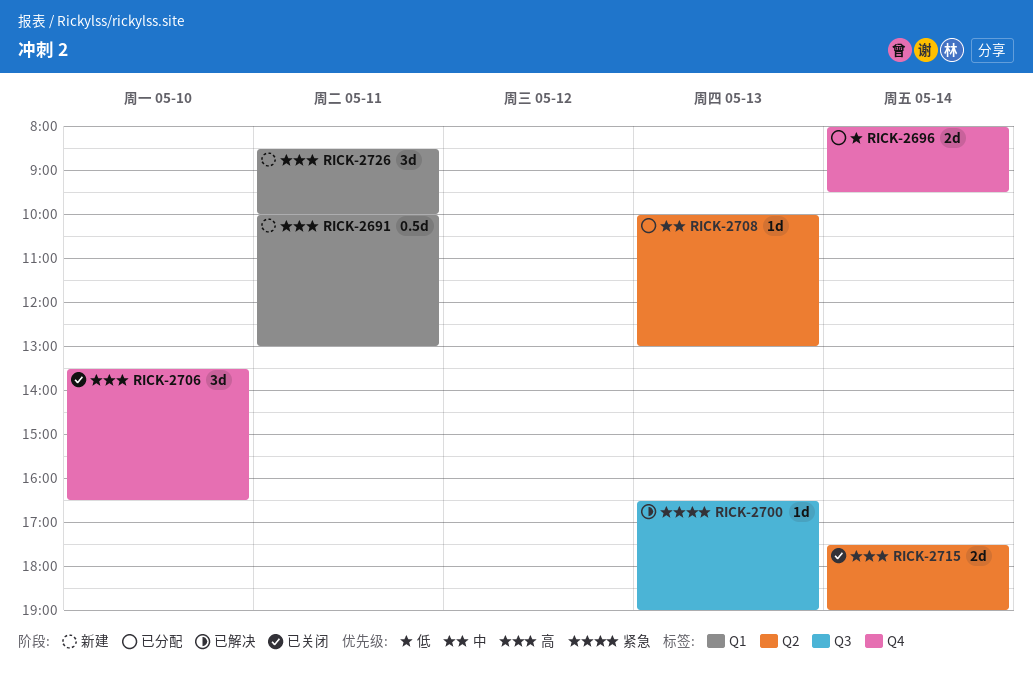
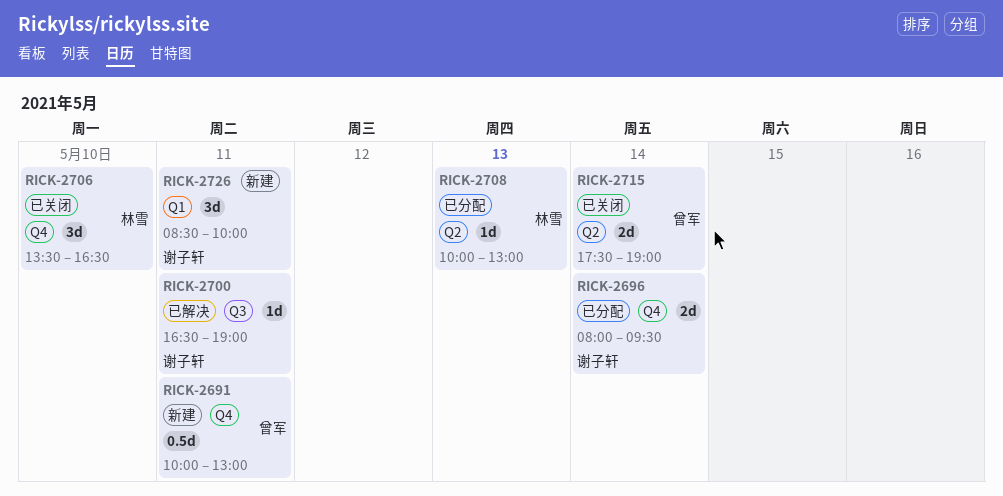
RICK-2691, label: Q1 -> Q4
RICK-2700, day: May 13 -> May 11

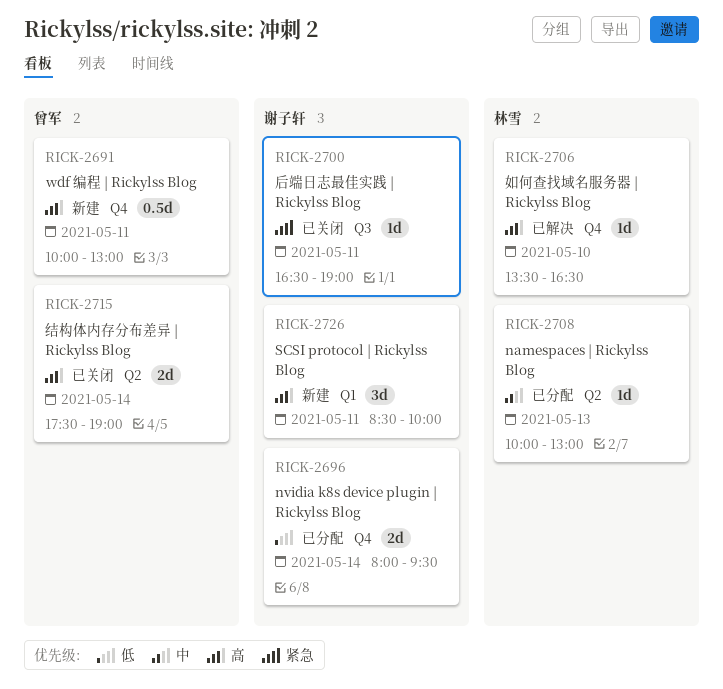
RICK-2700, status: 已解决 -> 已关闭
RICK-2706, status: 已关闭 -> 已解决
RICK-2706, estimate: 3d -> 1d

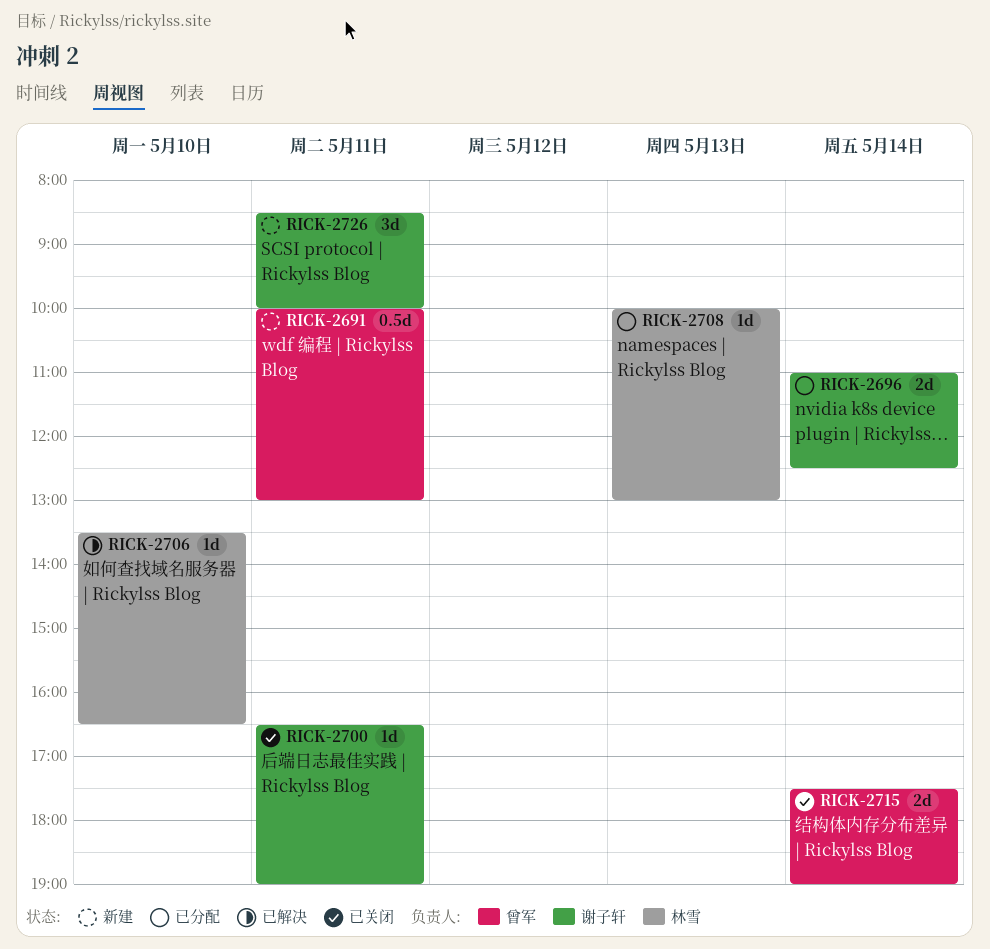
RICK-2696, begins: 08:00 -> 11:00
RICK-2696, ends: 09:30 -> 12:30

